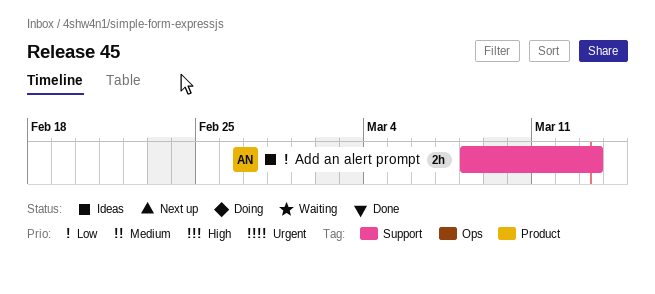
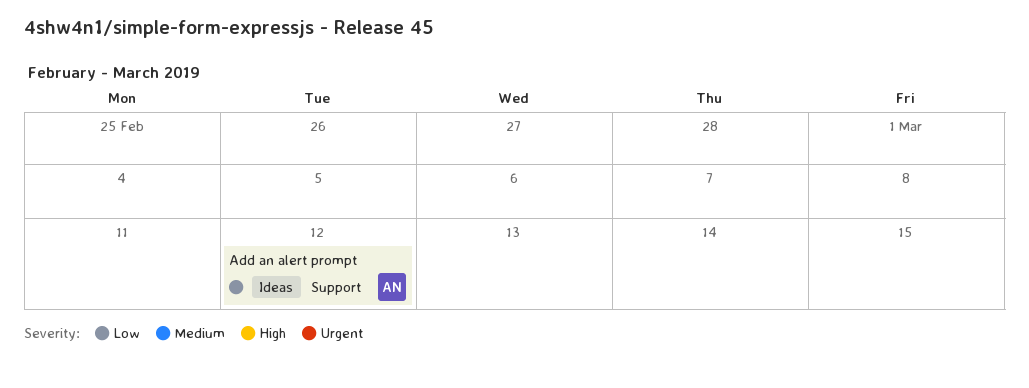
Add an alert prompt, due: Mar 13 -> Mar 12

